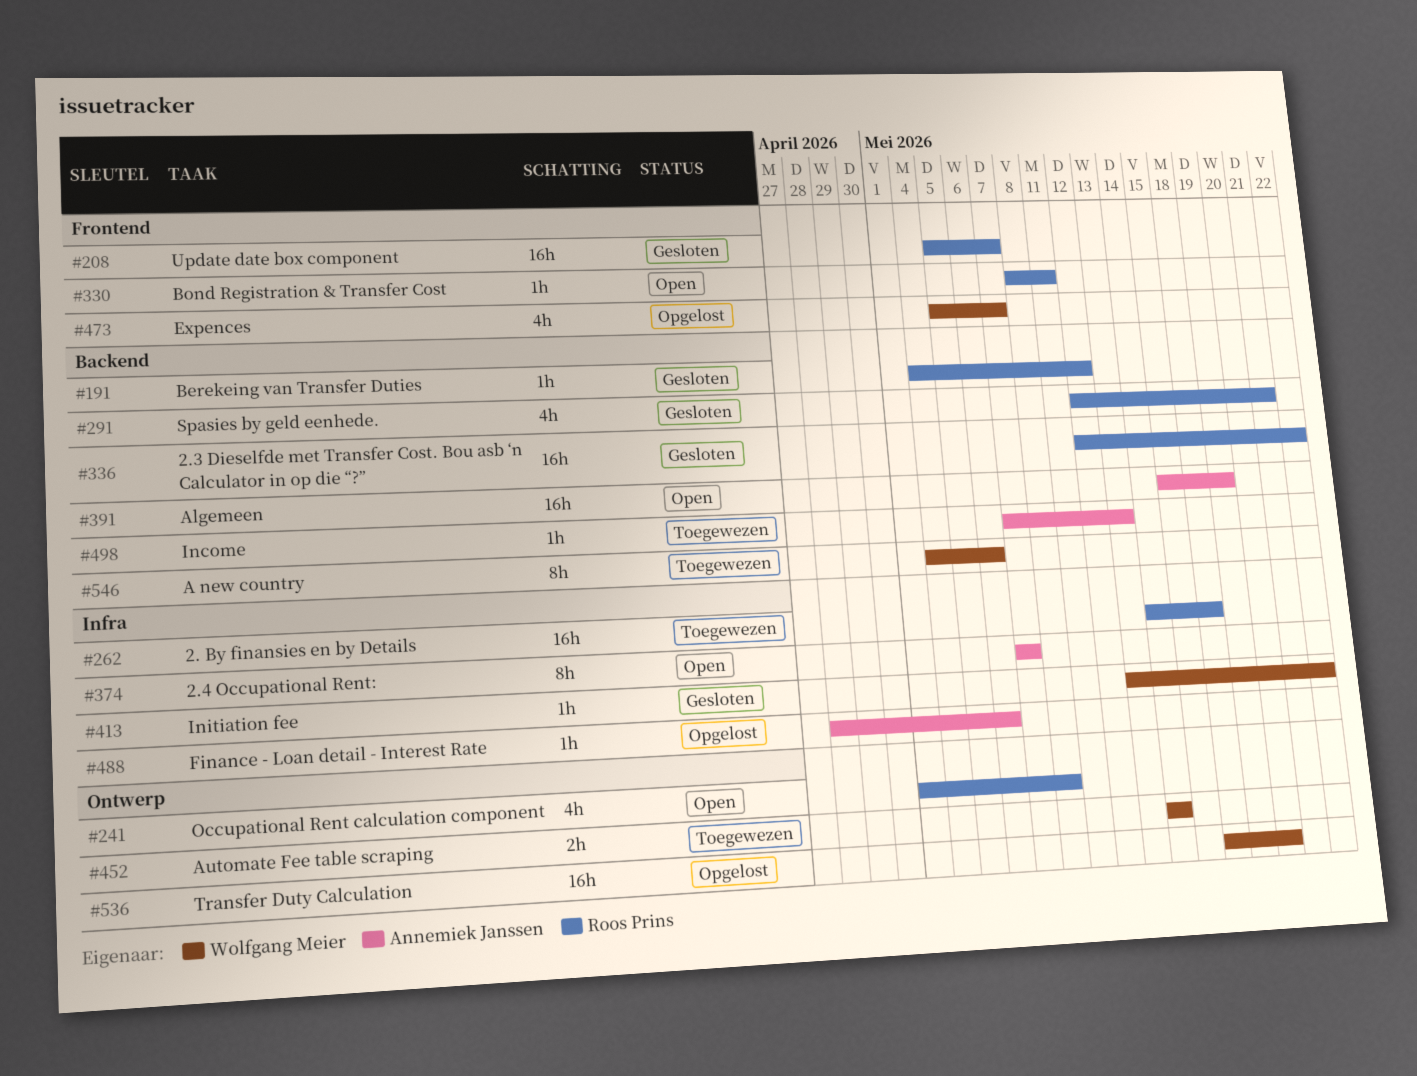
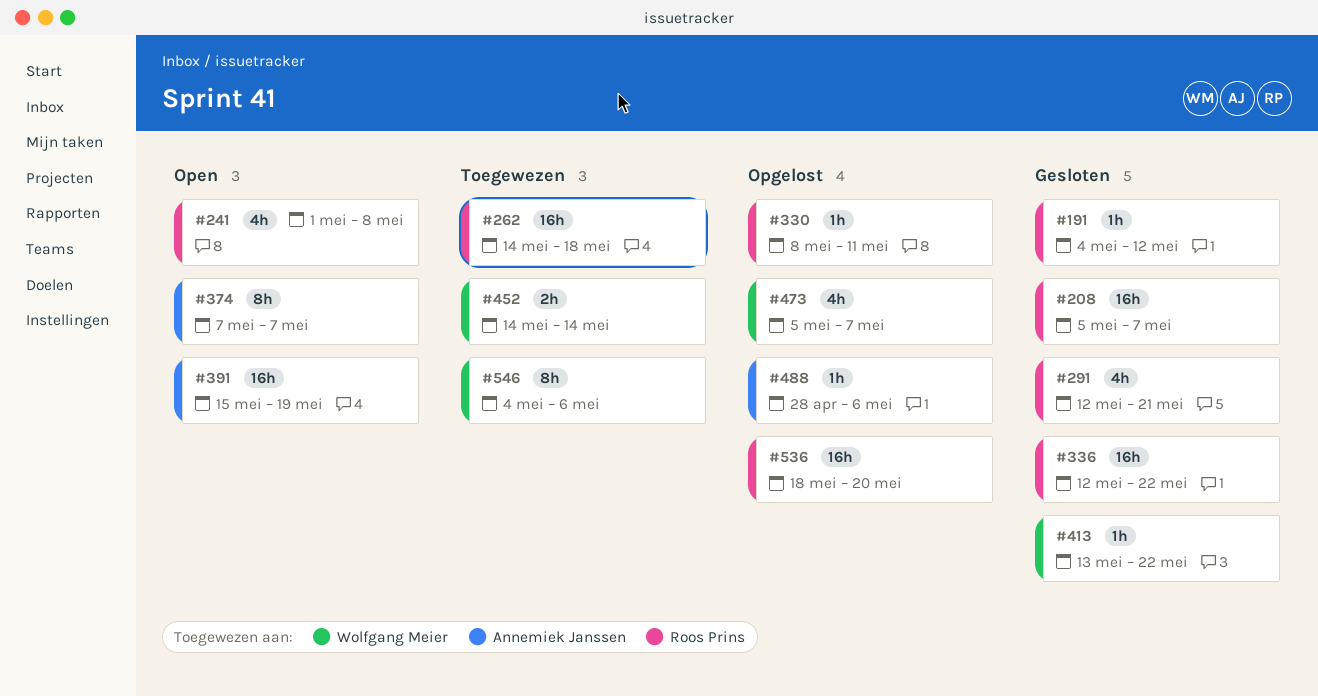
#330, status: Open -> Opgelost
#498: present -> none
#536, owner: Wolfgang Meier -> Roos Prins

